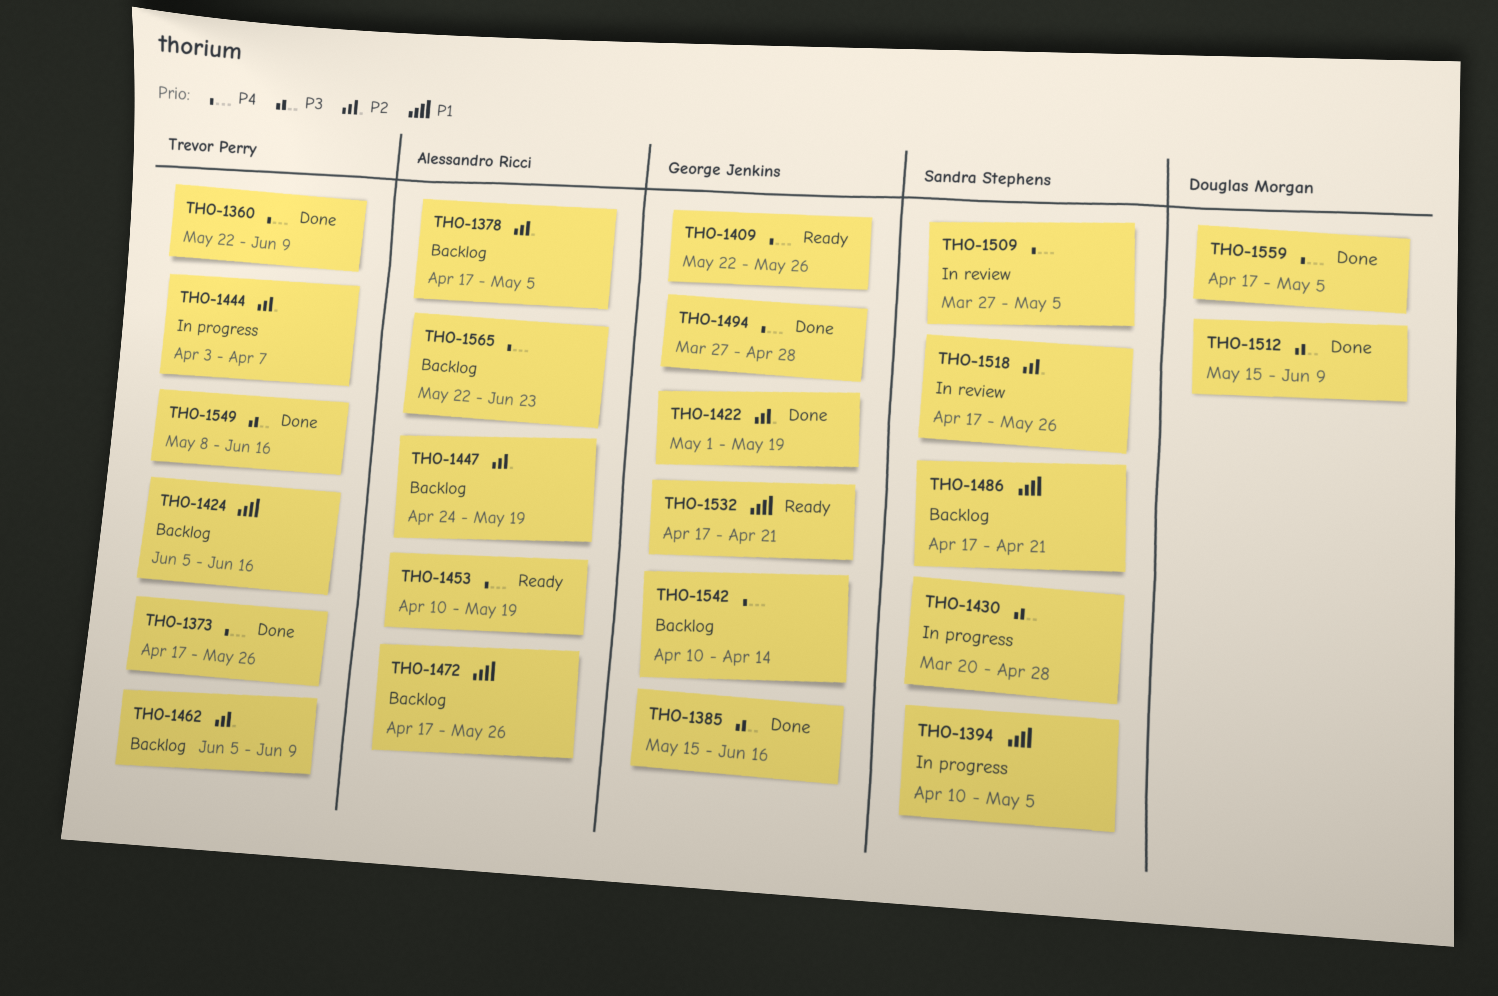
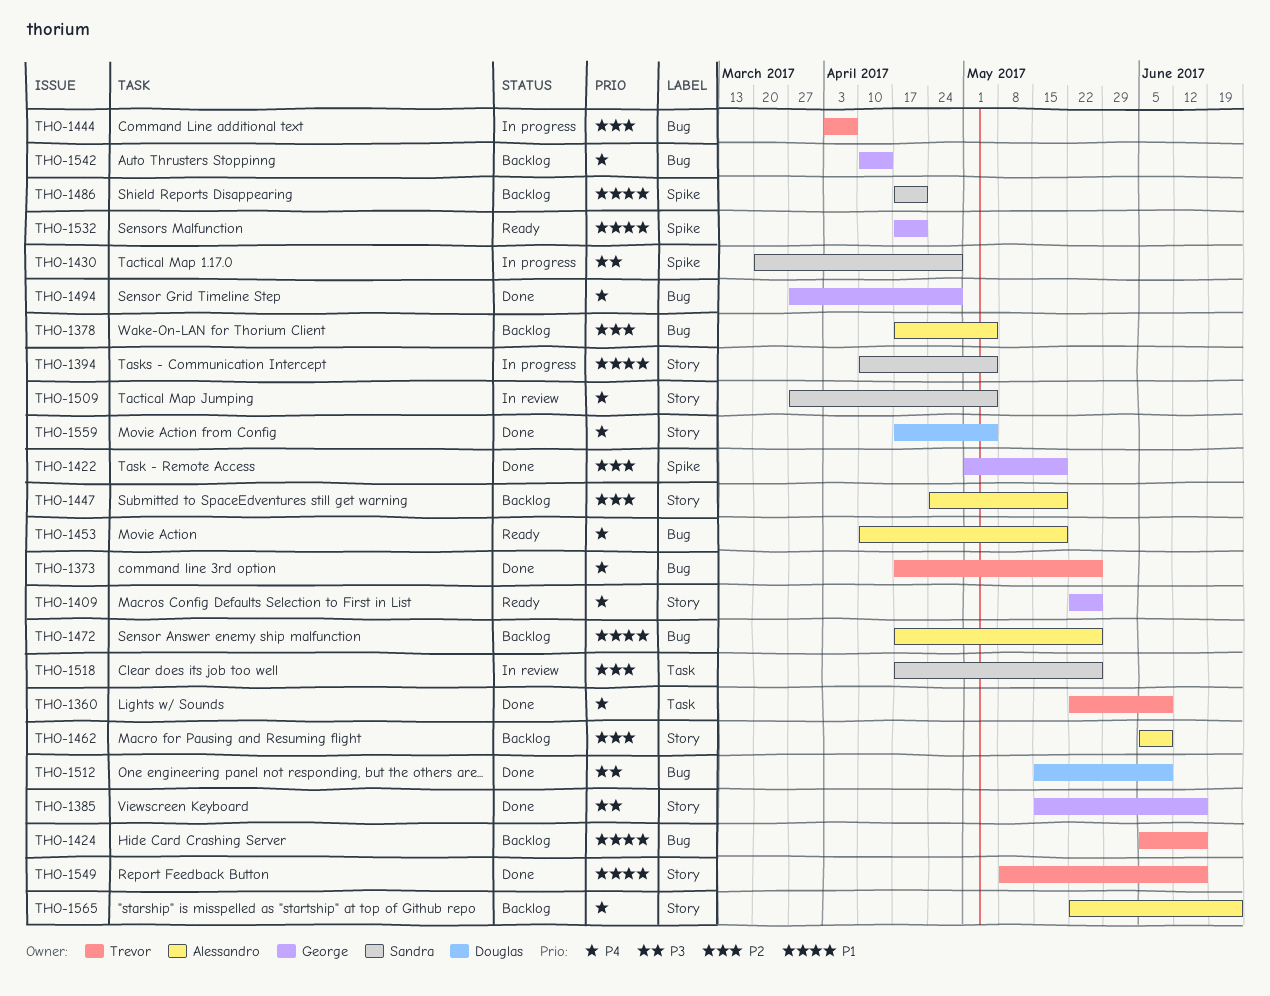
THO-1462, owner: Trevor Perry -> Alessandro Ricci
THO-1549, priority: P3 -> P1

